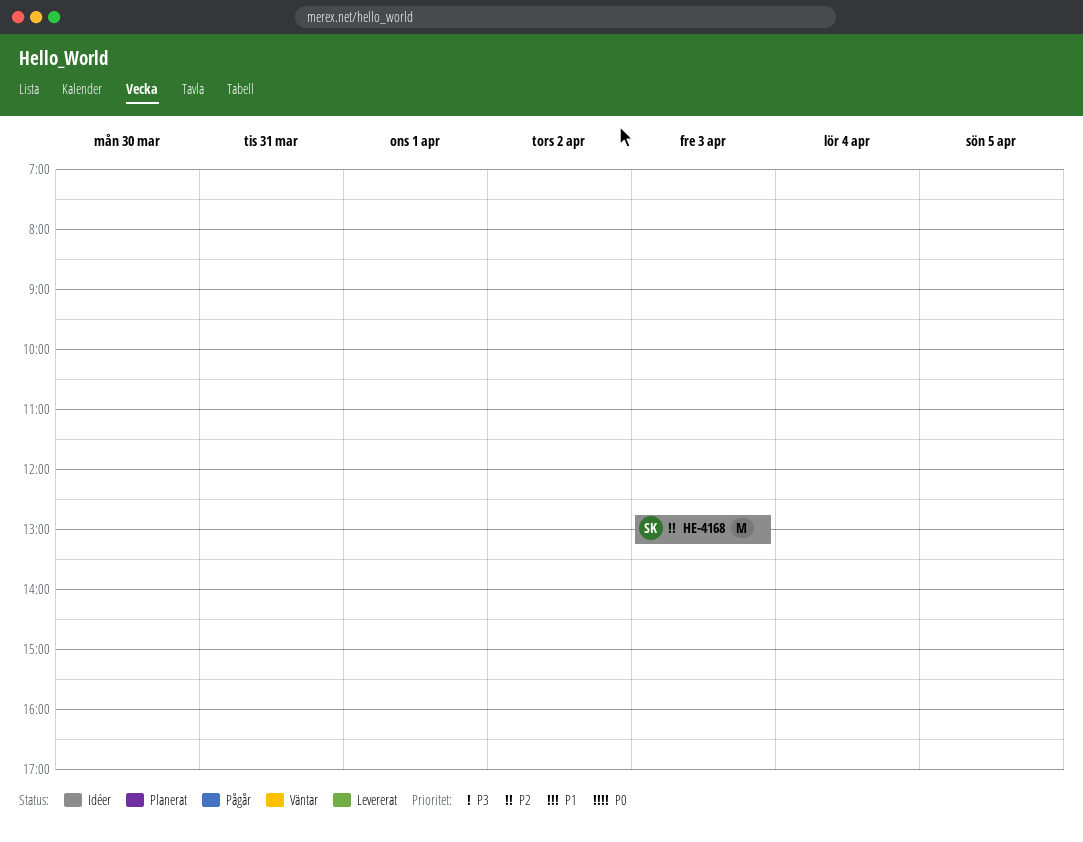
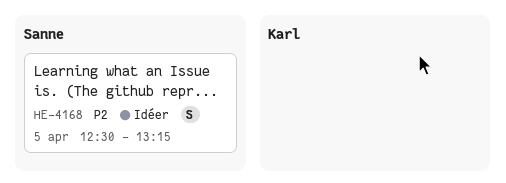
HE-4168, estimate: M -> S
HE-4168, day: Apr 3 -> Apr 5
HE-4168, begins: 12:45 -> 12:30

